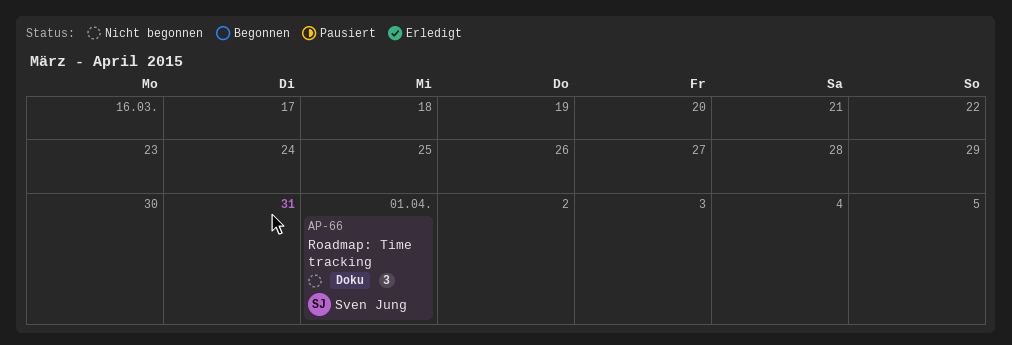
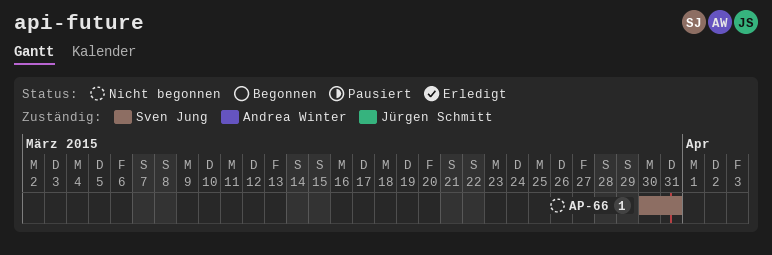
AP-66, estimate: 3 -> 1
AP-66, due: Apr 1 -> Mar 31

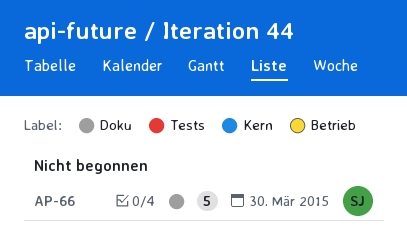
AP-66, estimate: 1 -> 5
AP-66, due: Mar 31 -> Mar 30

